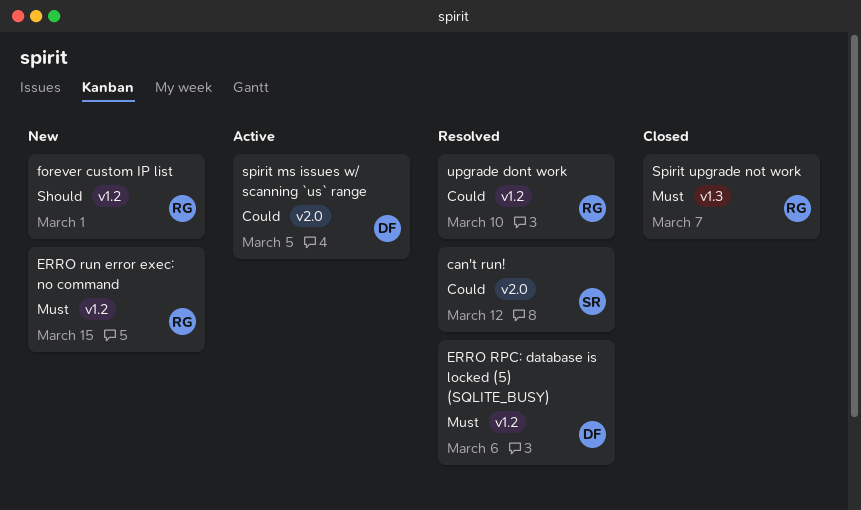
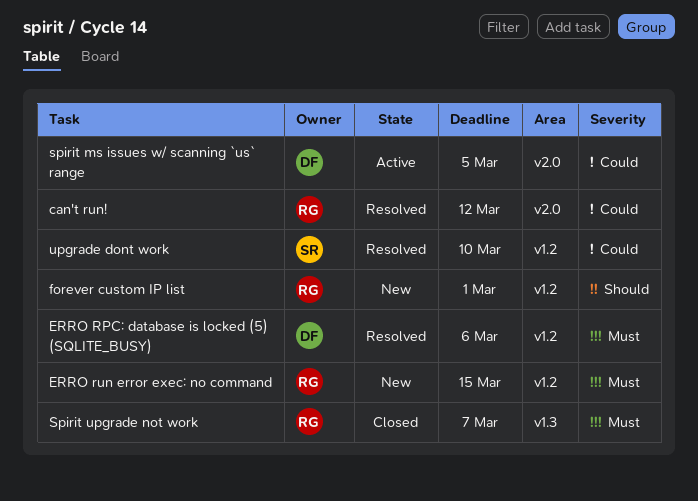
can't run!, owner: SR -> RG
upgrade dont work, owner: RG -> SR

